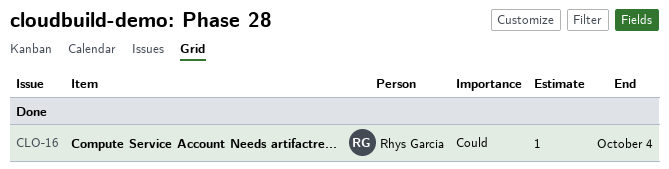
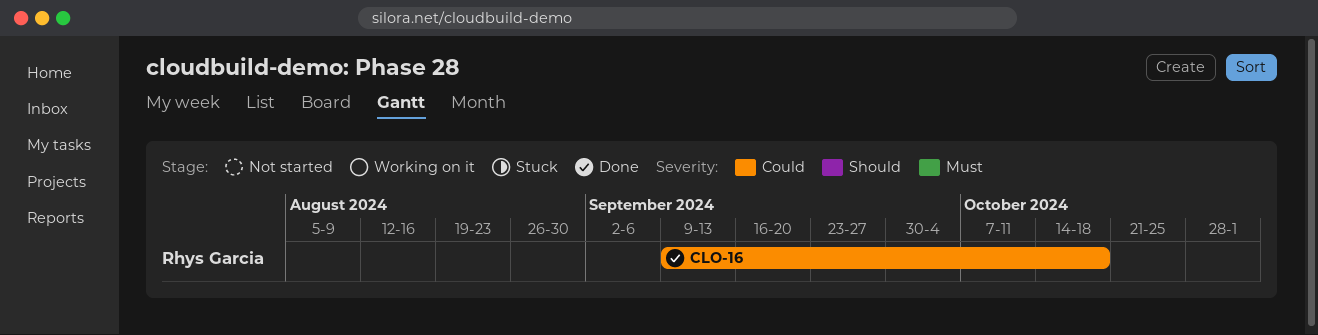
CLO-16, due: Oct 4 -> Oct 18

